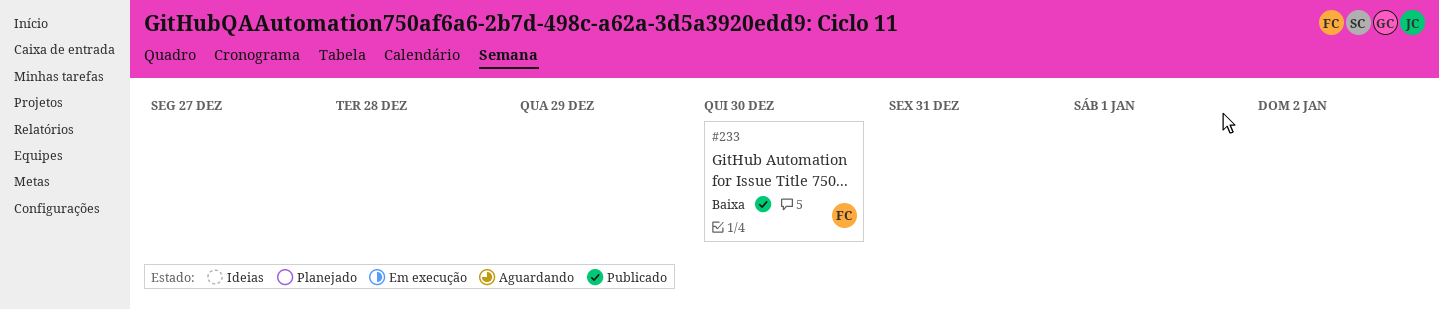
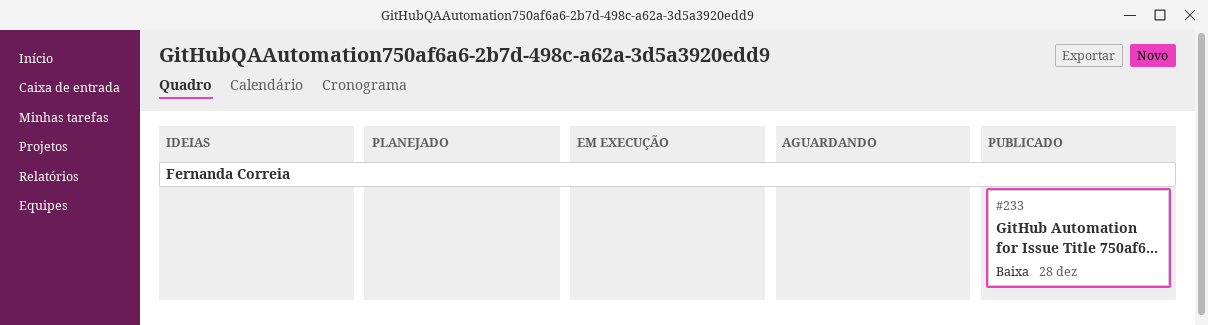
#233, due: Dec 30 -> Dec 28

